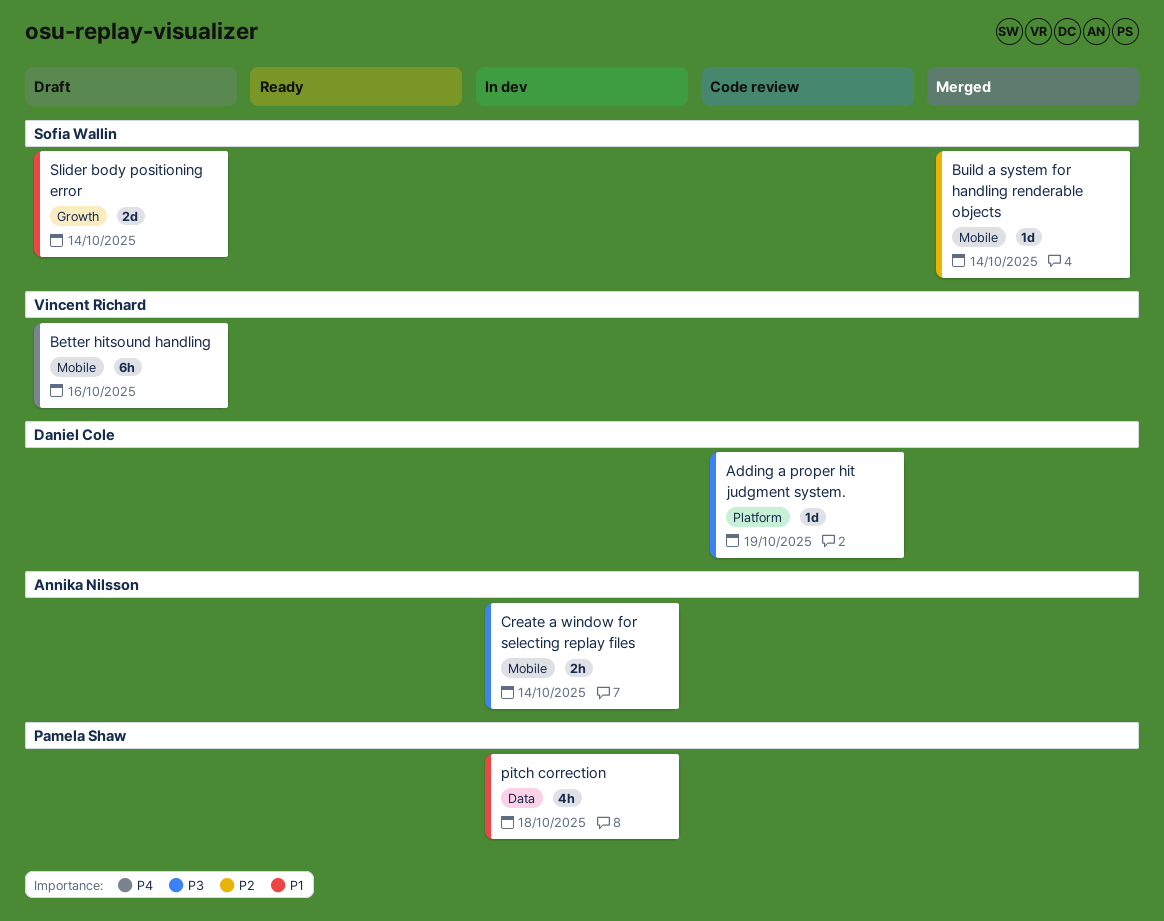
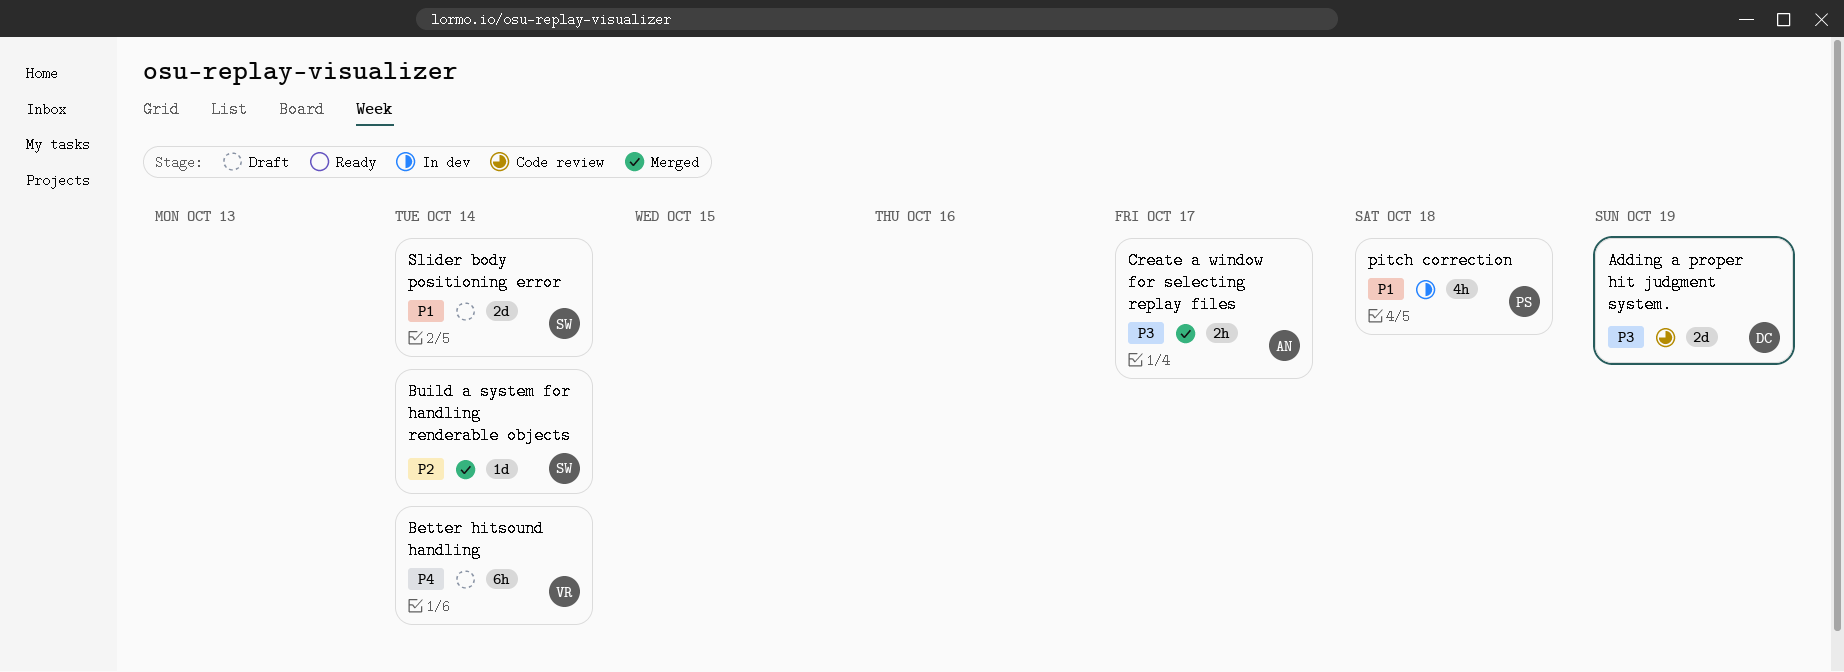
Adding a proper hit judgment system., estimate: 1d -> 2d
Better hitsound handling, due: Oct 16 -> Oct 14
Create a window for selecting replay files, status: In dev -> Merged
Create a window for selecting replay files, due: Oct 14 -> Oct 17

